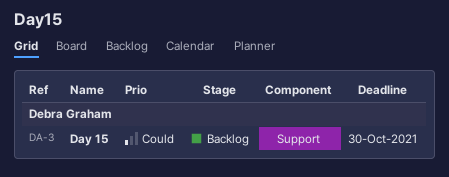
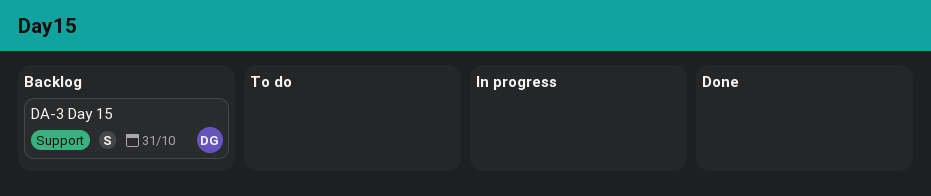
DA-3, due: Oct 30 -> Oct 31

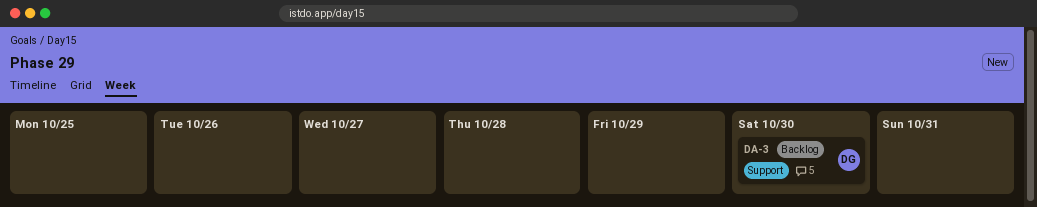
DA-3, due: Oct 31 -> Oct 30

